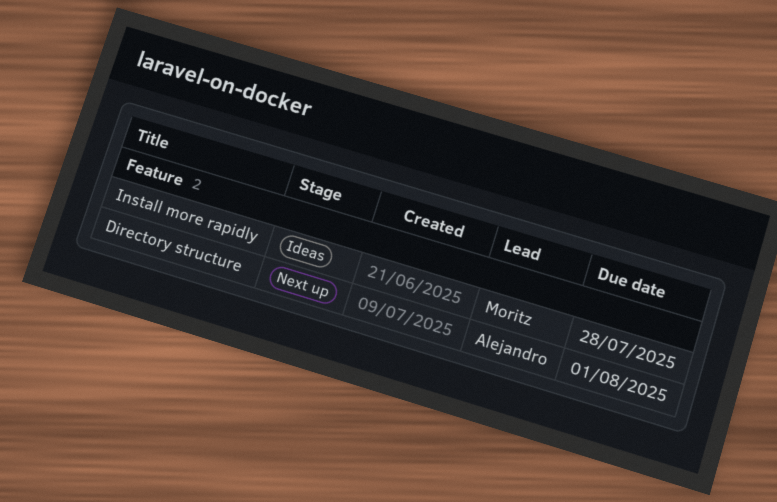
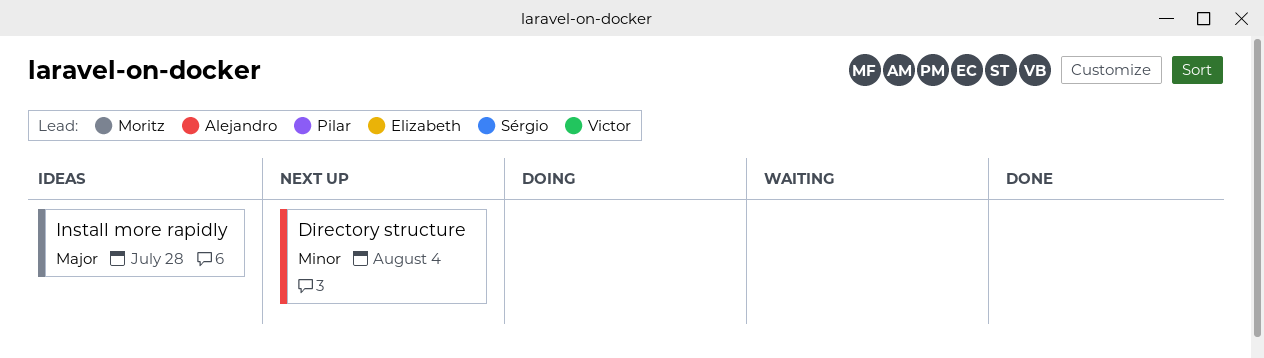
Directory structure, due: Aug 1 -> Aug 4

